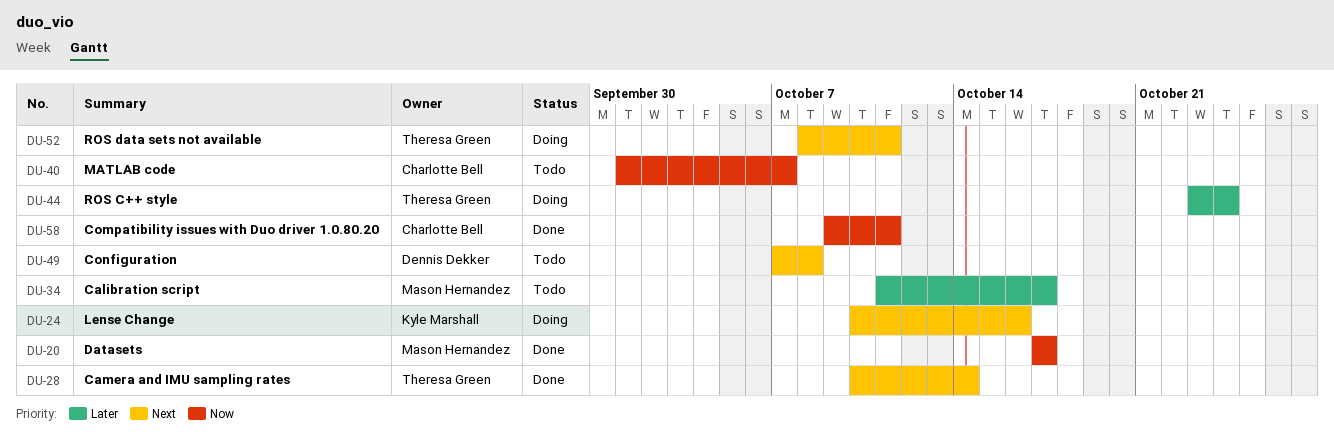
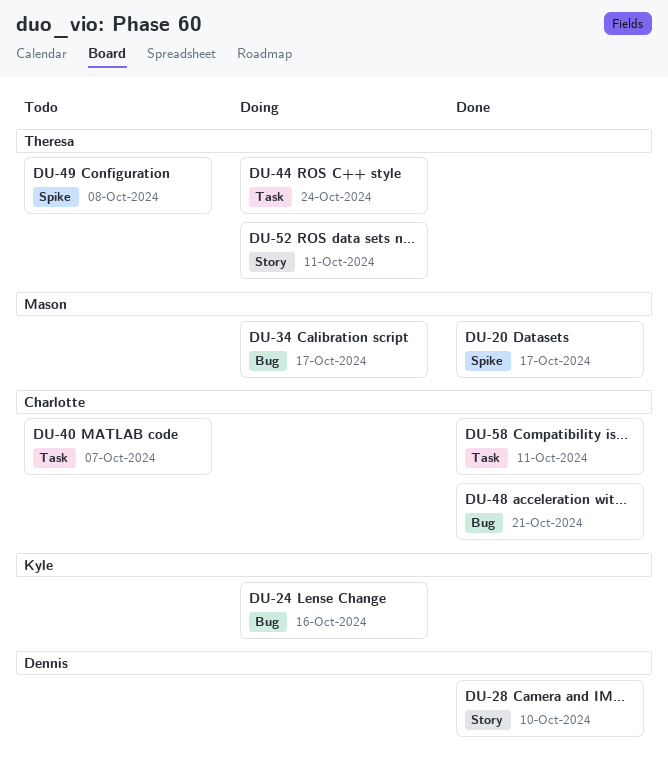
DU-28, owner: Theresa Green -> Dennis Dekker
DU-28, due: Oct 14 -> Oct 10
DU-34, status: Todo -> Doing
DU-48: none -> present
DU-49, owner: Dennis Dekker -> Theresa Green

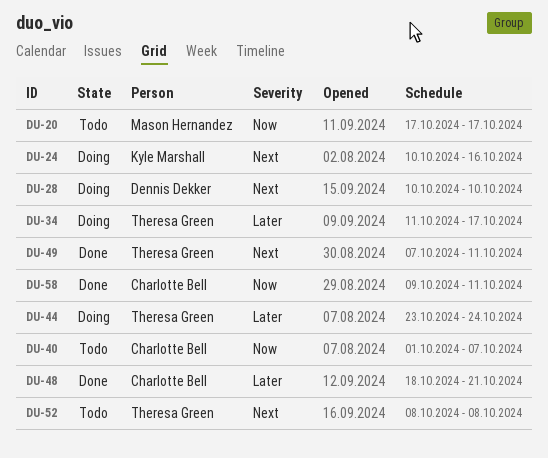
DU-20, status: Done -> Todo
DU-28, status: Done -> Doing
DU-34, owner: Mason Hernandez -> Theresa Green
DU-49, status: Todo -> Done
DU-49, due: Oct 8 -> Oct 11
DU-52, status: Doing -> Todo
DU-52, due: Oct 11 -> Oct 8

